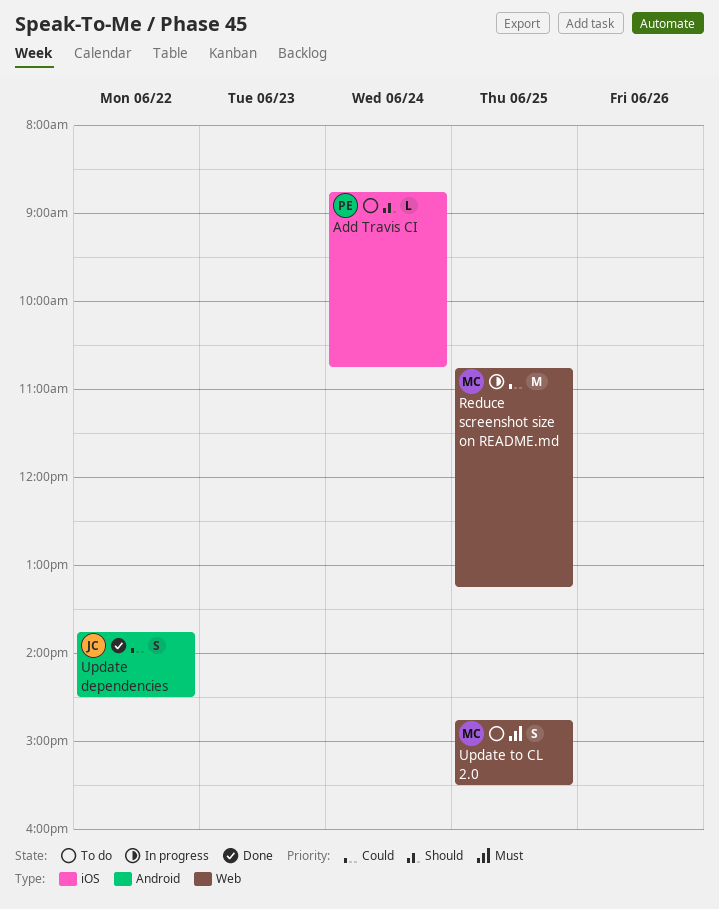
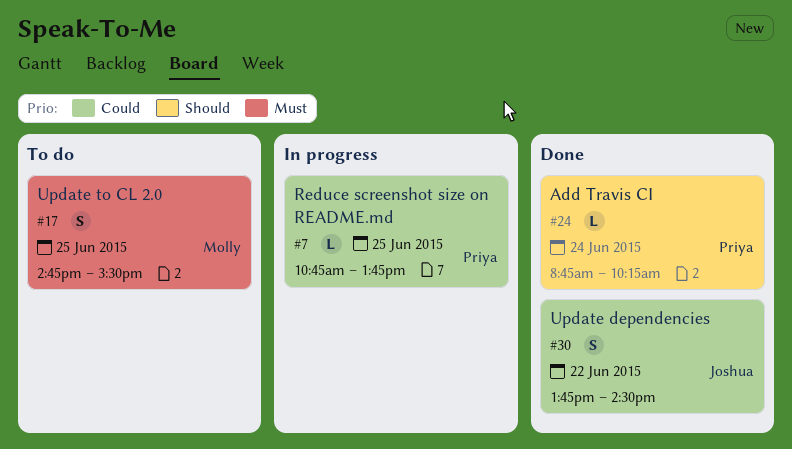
Add Travis CI, status: To do -> Done
Add Travis CI, ends: 10:45 -> 10:15
Reduce screenshot size on README.md, owner: Molly -> Priya
Reduce screenshot size on README.md, estimate: M -> L
Reduce screenshot size on README.md, ends: 13:15 -> 13:45

